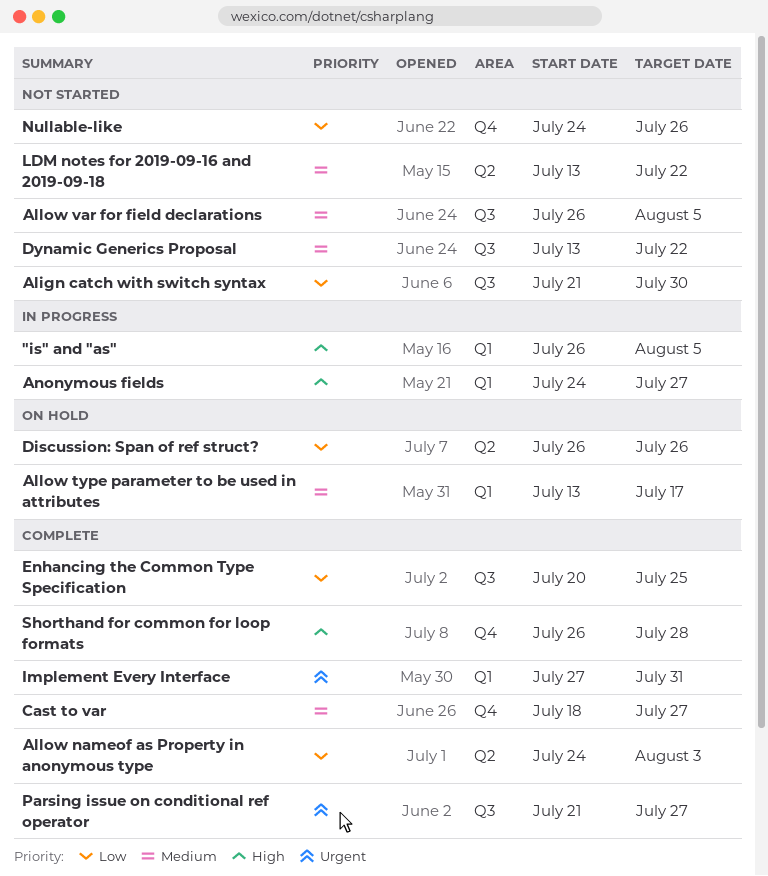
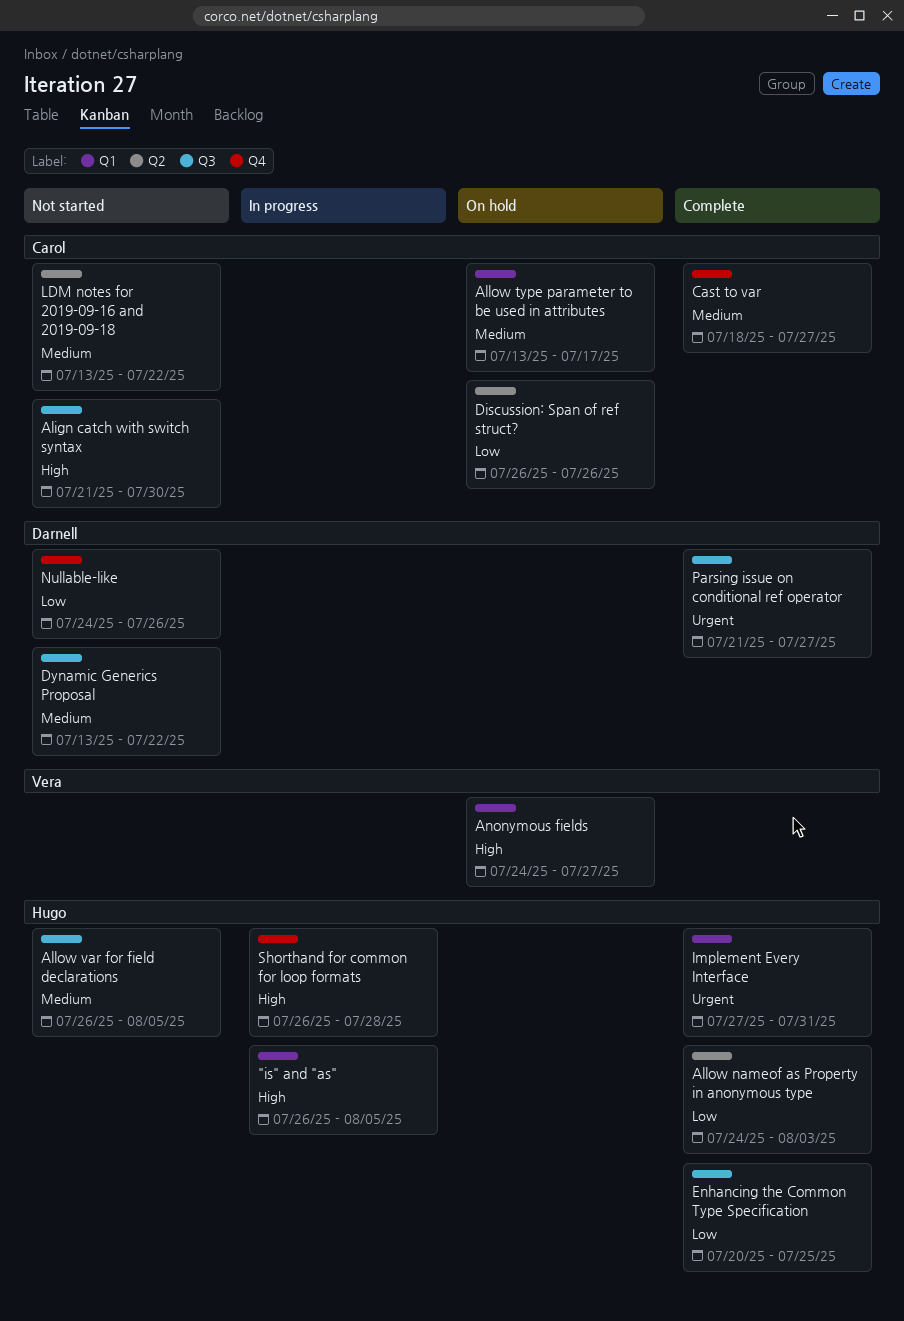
Align catch with switch syntax, priority: Low -> High
Anonymous fields, status: In progress -> On hold
Shorthand for common for loop formats, status: Complete -> In progress

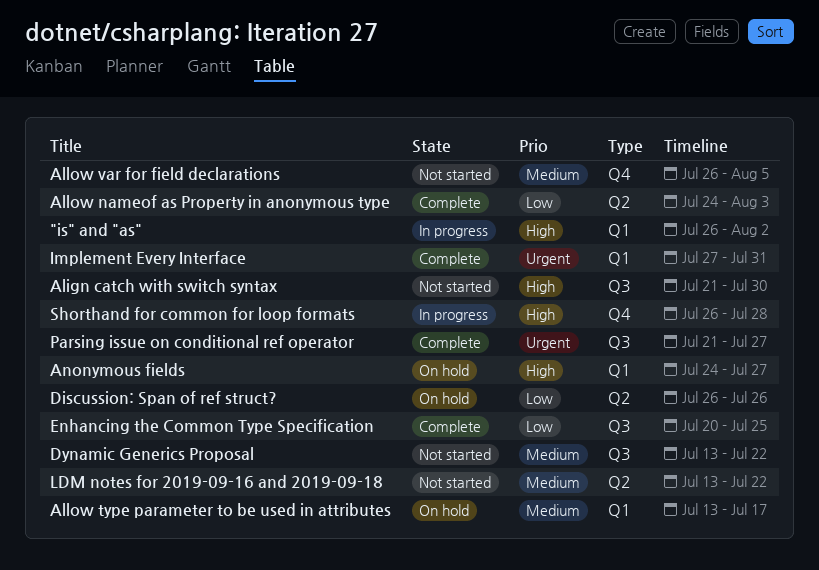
"is" and "as", due: Aug 5 -> Aug 2
Allow var for field declarations, label: Q3 -> Q4
Cast to var: present -> none
Nullable-like: present -> none

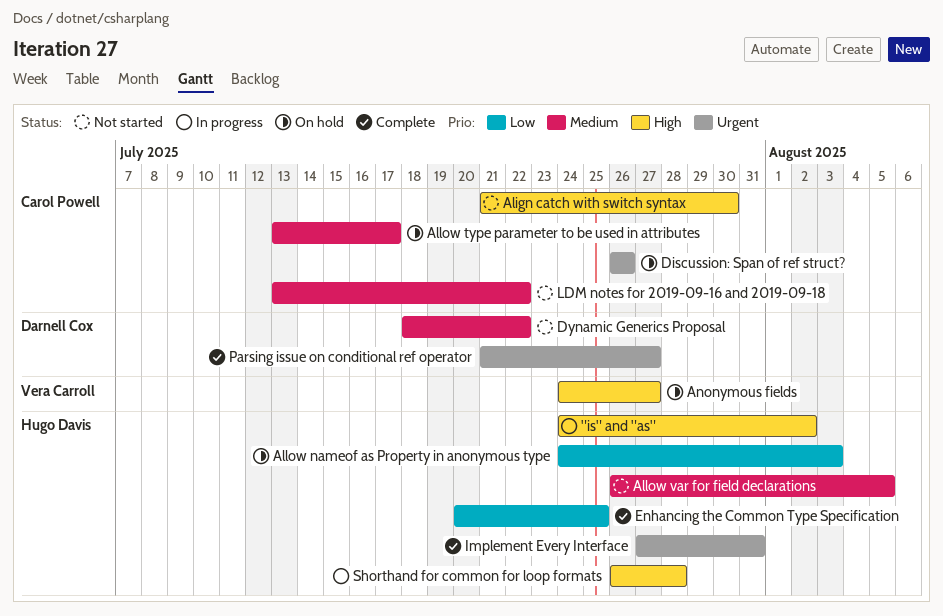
"is" and "as", start: Jul 26 -> Jul 24
Allow nameof as Property in anonymous type, status: Complete -> On hold
Discussion: Span of ref struct?, priority: Low -> Urgent
Dynamic Generics Proposal, start: Jul 13 -> Jul 18

